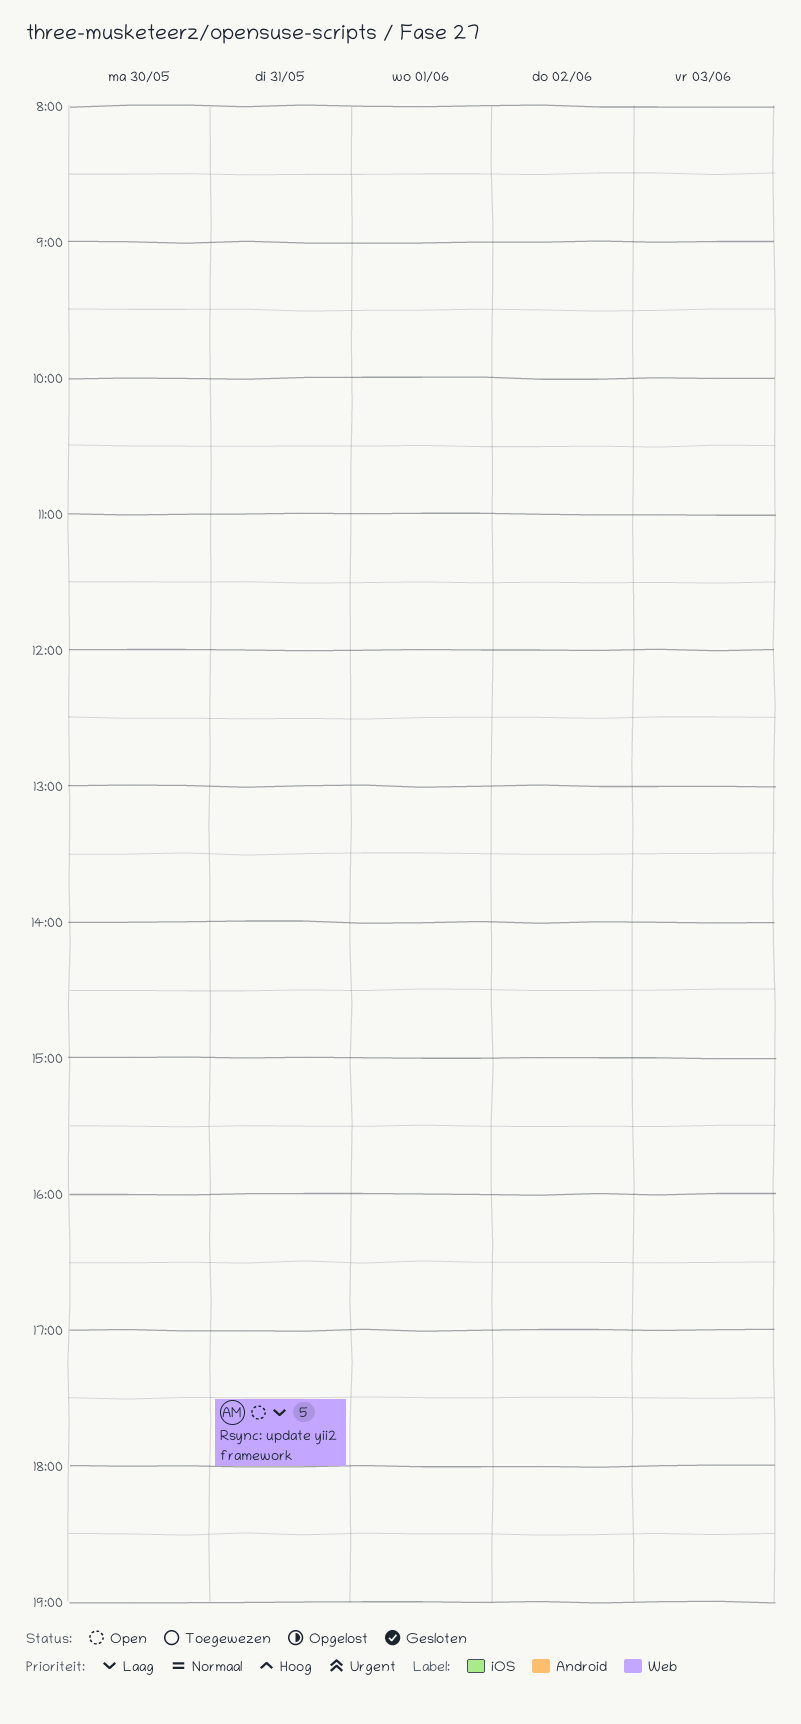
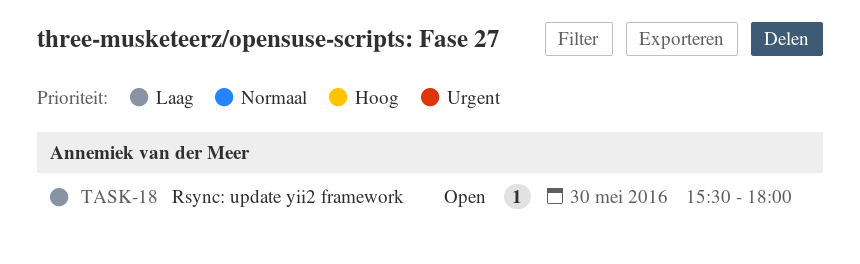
Rsync: update yii2 framework, estimate: 5 -> 1
Rsync: update yii2 framework, day: May 31 -> May 30
Rsync: update yii2 framework, begins: 17:30 -> 15:30

